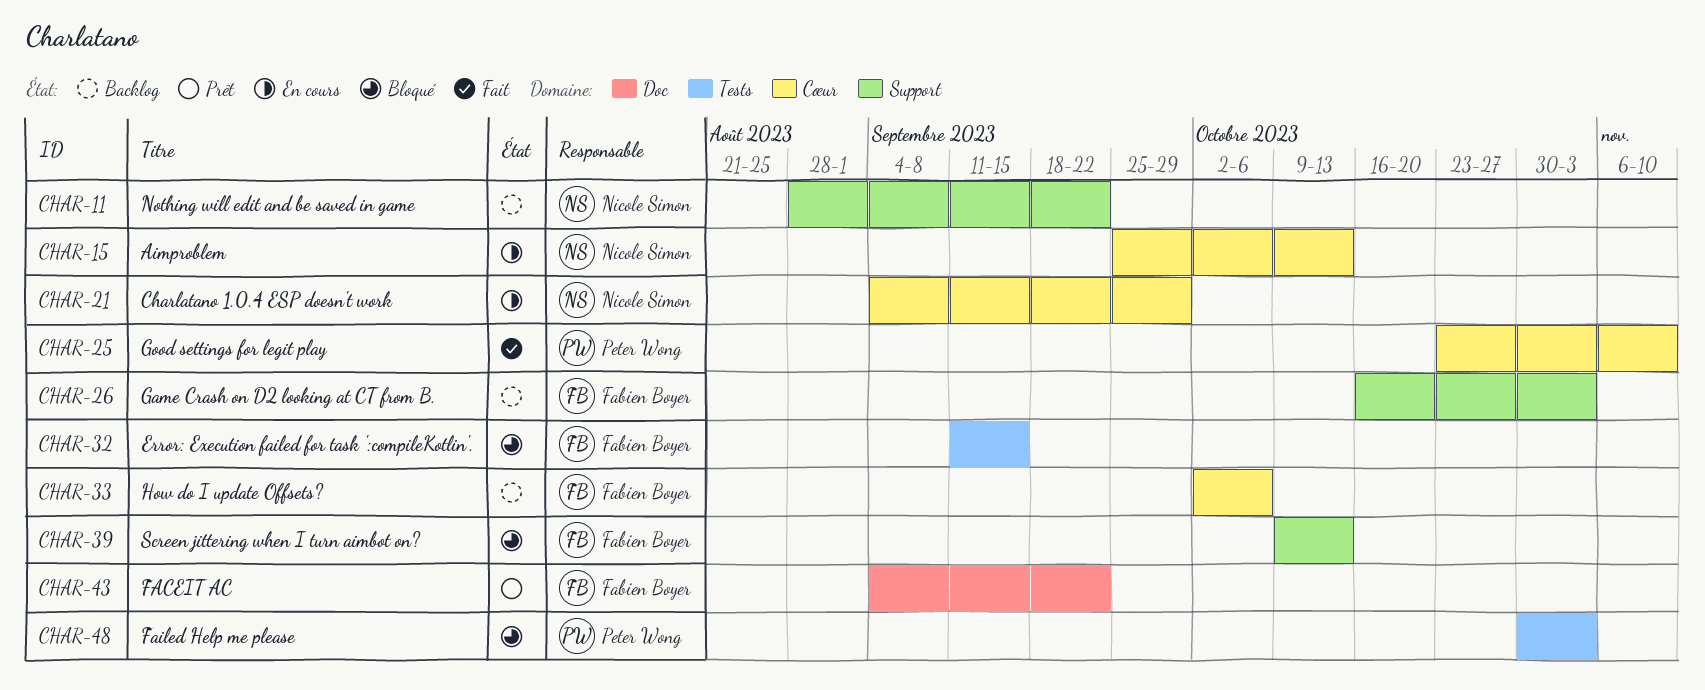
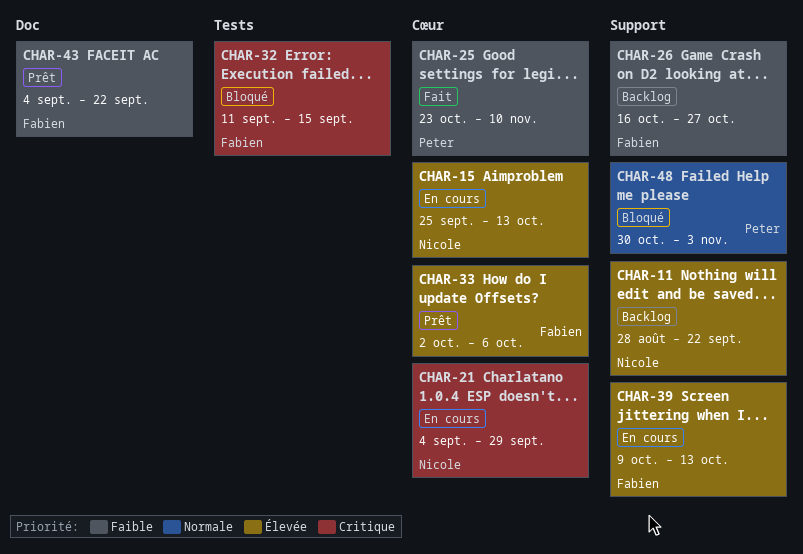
CHAR-26, due: Nov 3 -> Oct 27
CHAR-33, status: Backlog -> Prêt
CHAR-39, status: Bloqué -> En cours
CHAR-48, label: Tests -> Support

